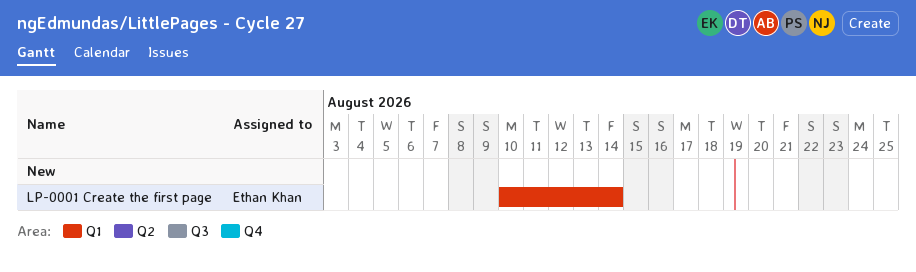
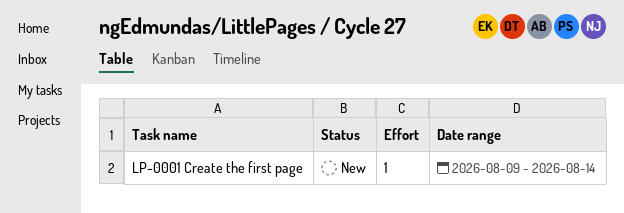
LP-0001 Create the first page, start: Aug 10 -> Aug 9

